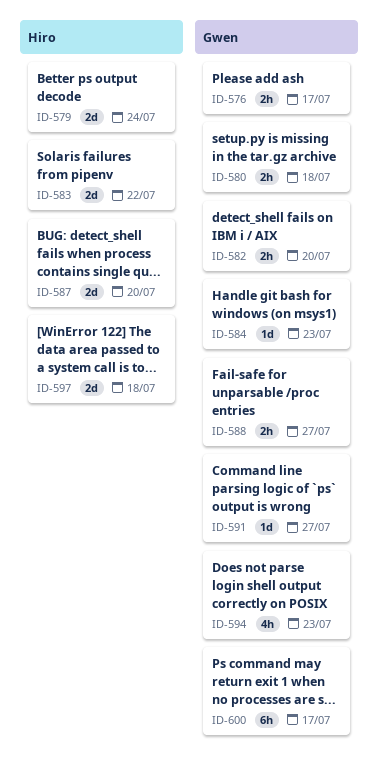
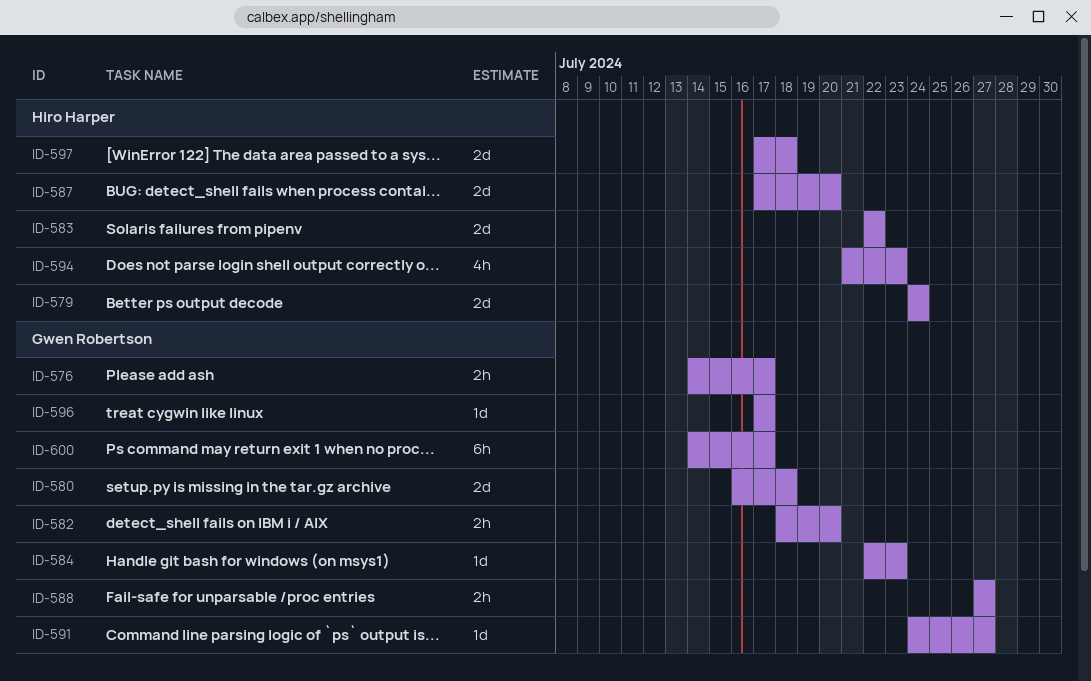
ID-580, estimate: 2h -> 2d
ID-594, owner: Gwen Robertson -> Hiro Harper
ID-596: none -> present

